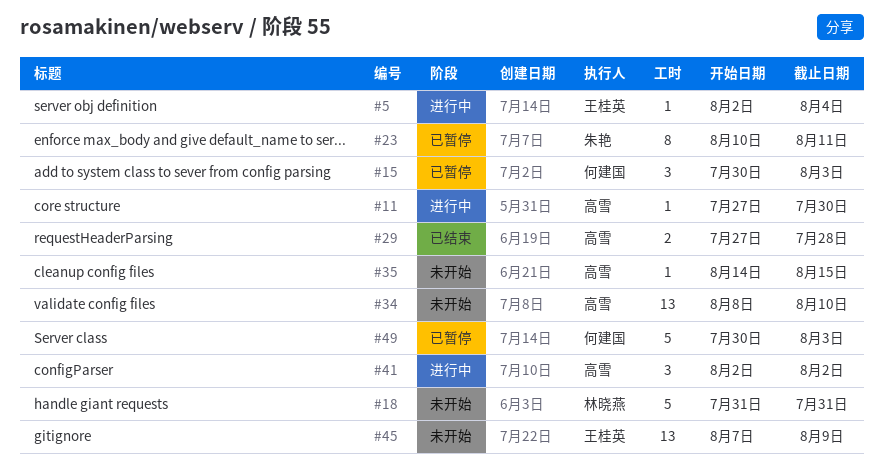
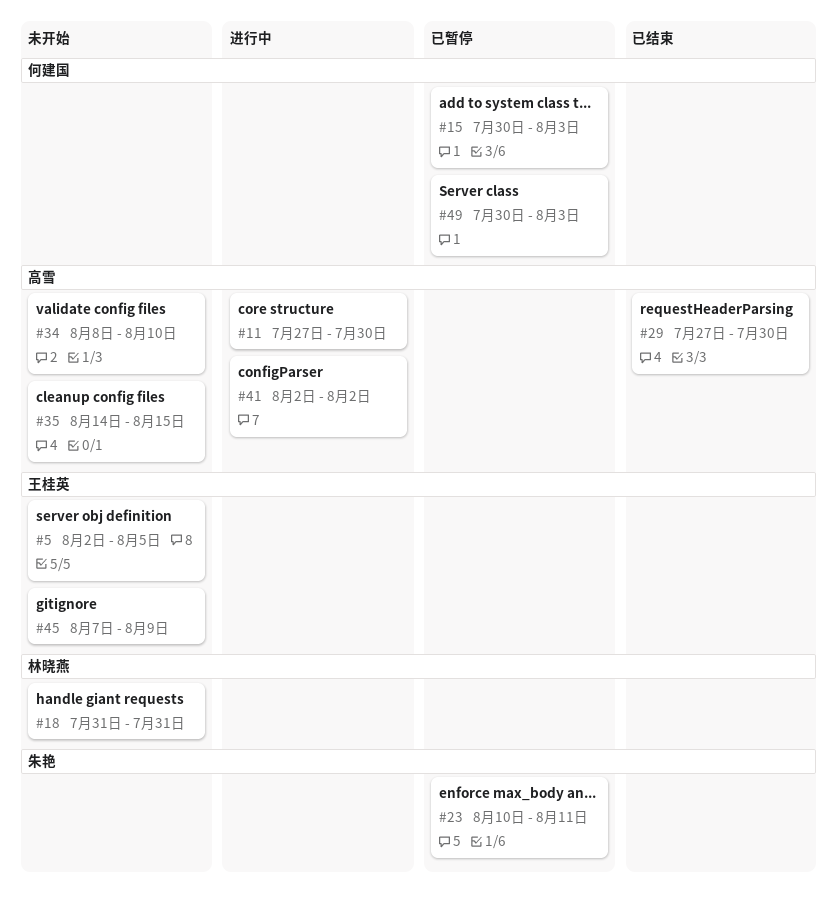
#5, status: 进行中 -> 未开始
#5, due: Aug 4 -> Aug 5
#29, due: Jul 28 -> Jul 30

